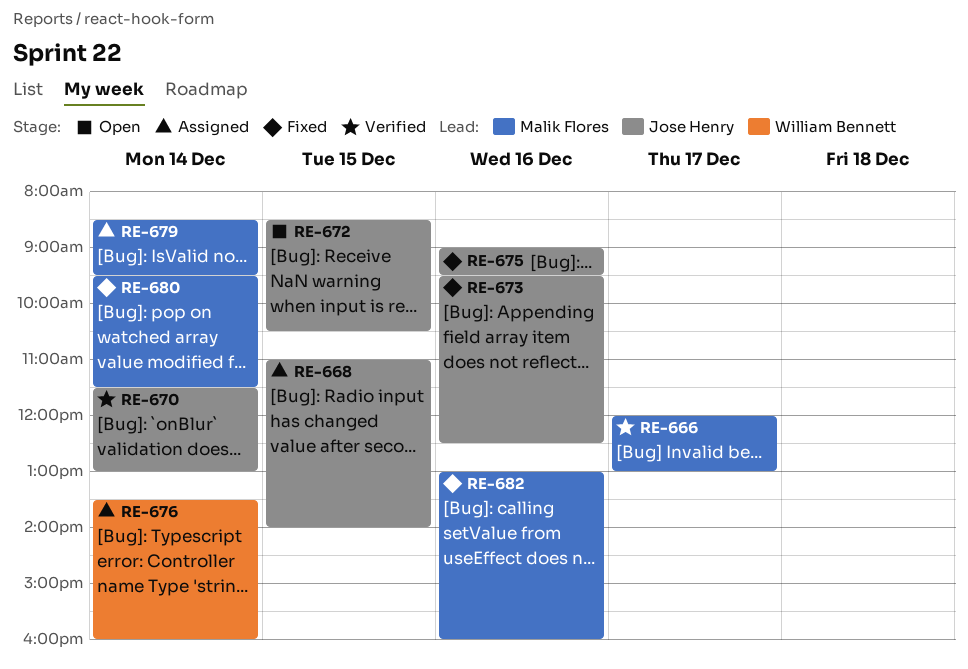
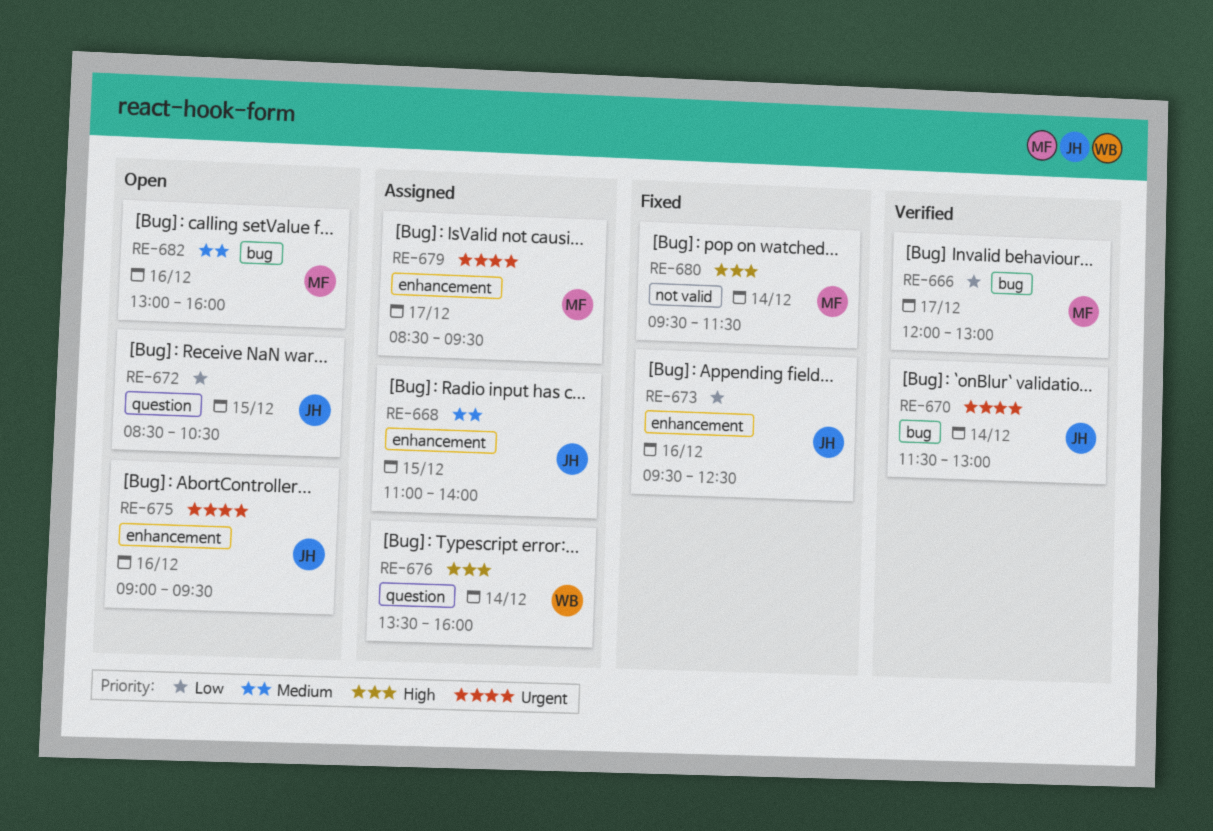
RE-675, status: Fixed -> Open
RE-679, day: Dec 14 -> Dec 17
RE-682, status: Fixed -> Open

